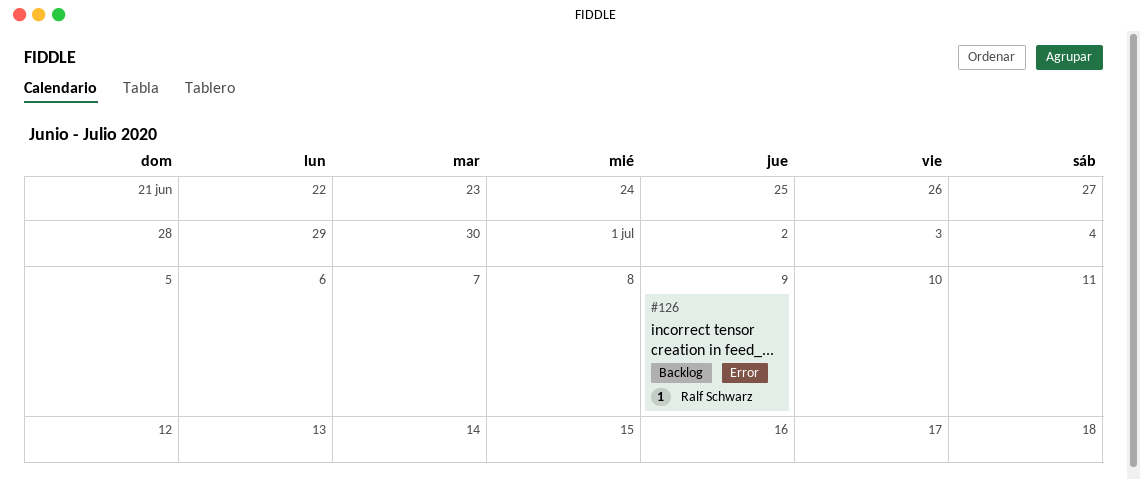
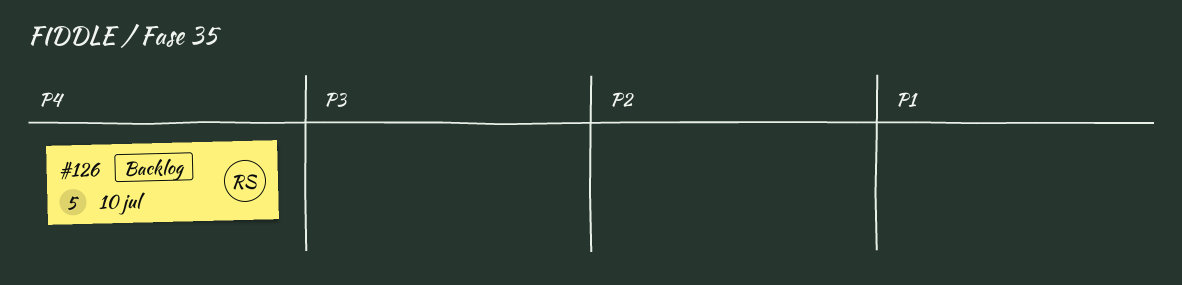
#126, estimate: 1 -> 5
#126, due: Jul 9 -> Jul 10

